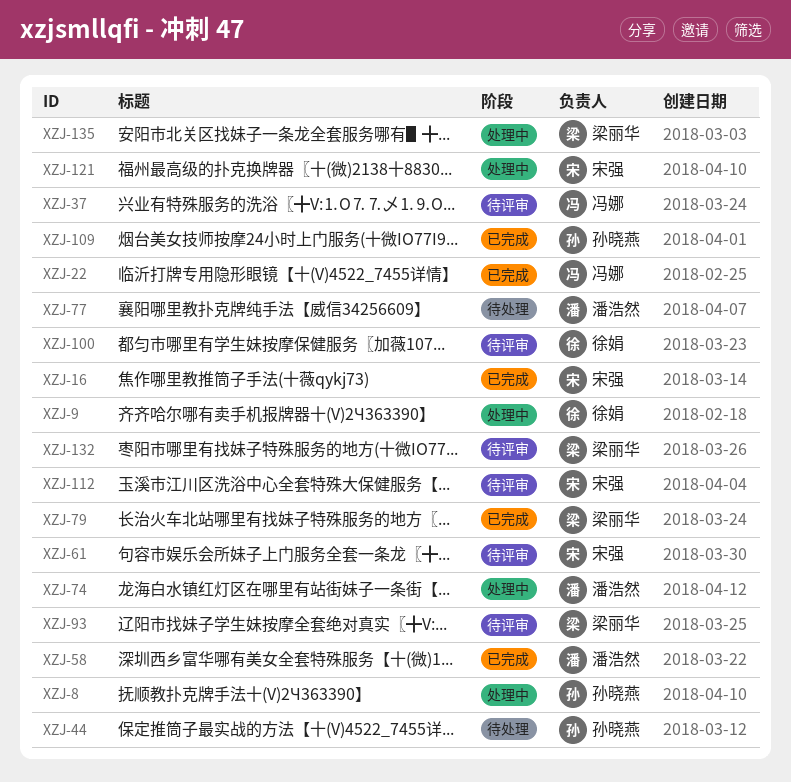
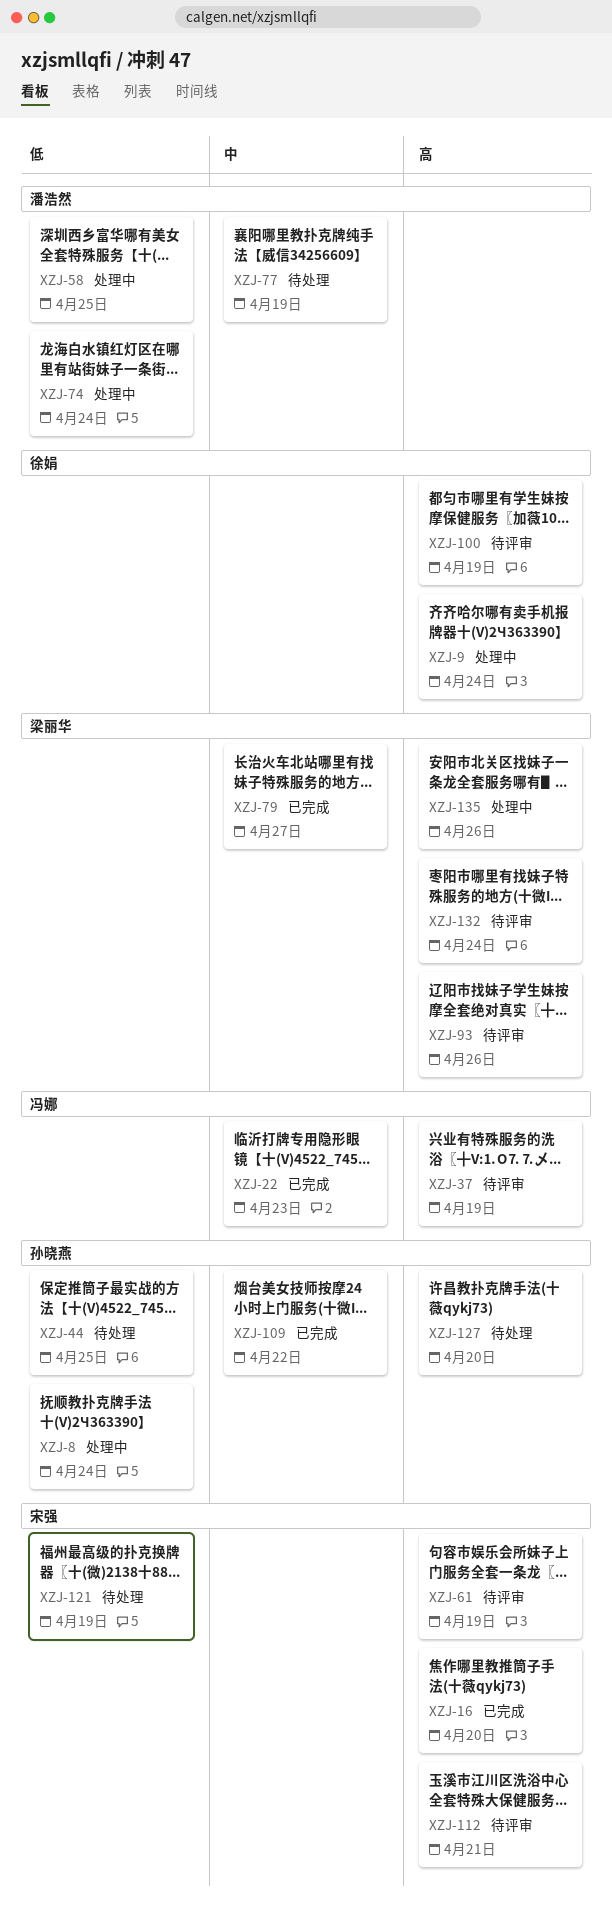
XZJ-58, status: 已完成 -> 处理中
XZJ-121, status: 处理中 -> 待处理
XZJ-127: none -> present

